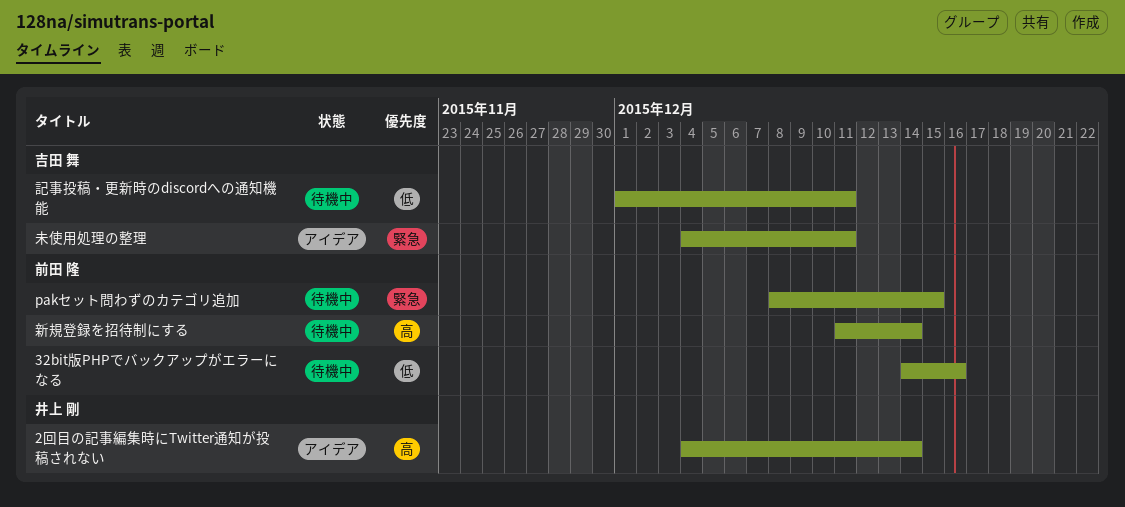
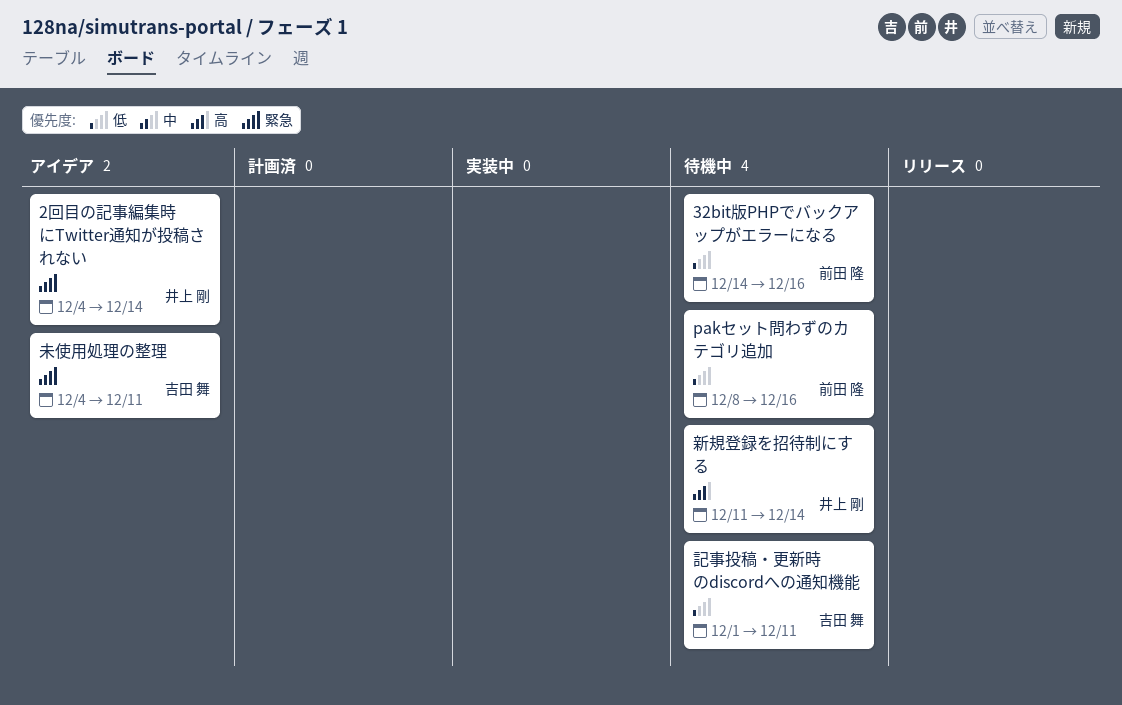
2回目の記事編集時にTwitter通知が投稿されない, priority: 高 -> 緊急
pakセット問わずのカテゴリ追加, priority: 緊急 -> 低
pakセット問わずのカテゴリ追加, due: Dec 15 -> Dec 16
新規登録を招待制にする, owner: 前田 隆 -> 井上 剛

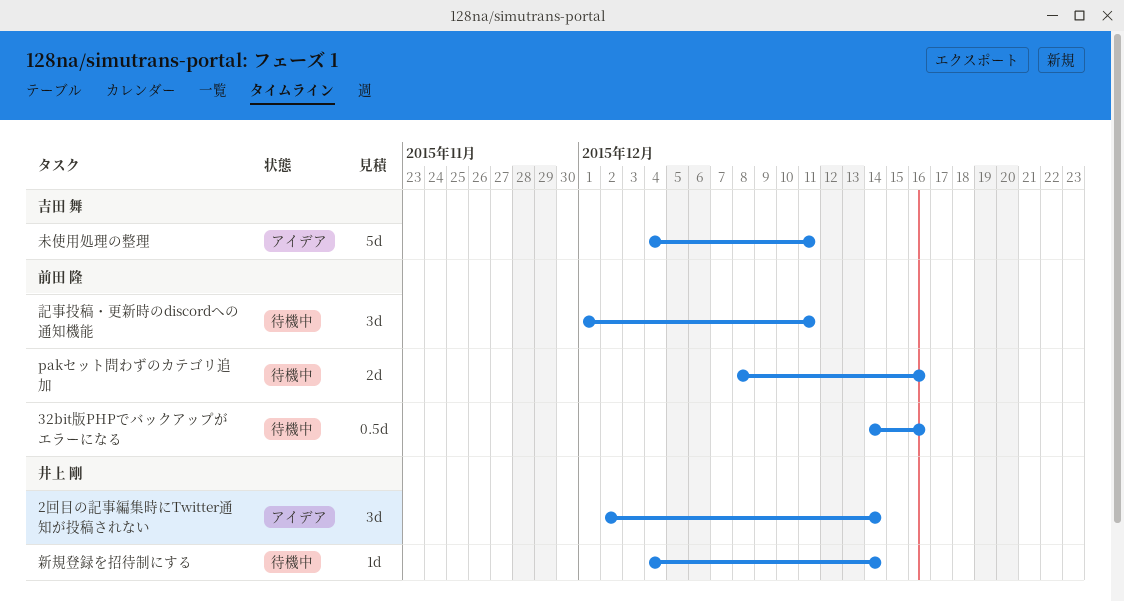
2回目の記事編集時にTwitter通知が投稿されない, start: Dec 4 -> Dec 2
新規登録を招待制にする, start: Dec 11 -> Dec 4
記事投稿・更新時のdiscordへの通知機能, owner: 吉田 舞 -> 前田 隆

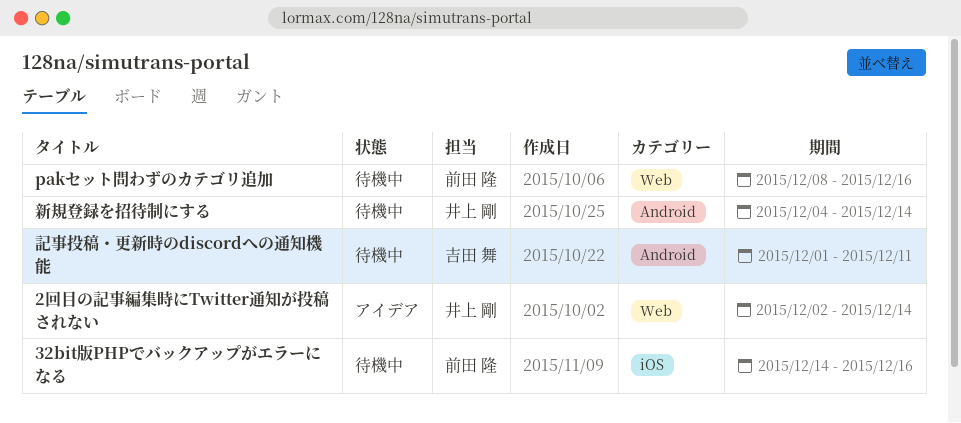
未使用処理の整理: present -> none
記事投稿・更新時のdiscordへの通知機能, owner: 前田 隆 -> 吉田 舞

